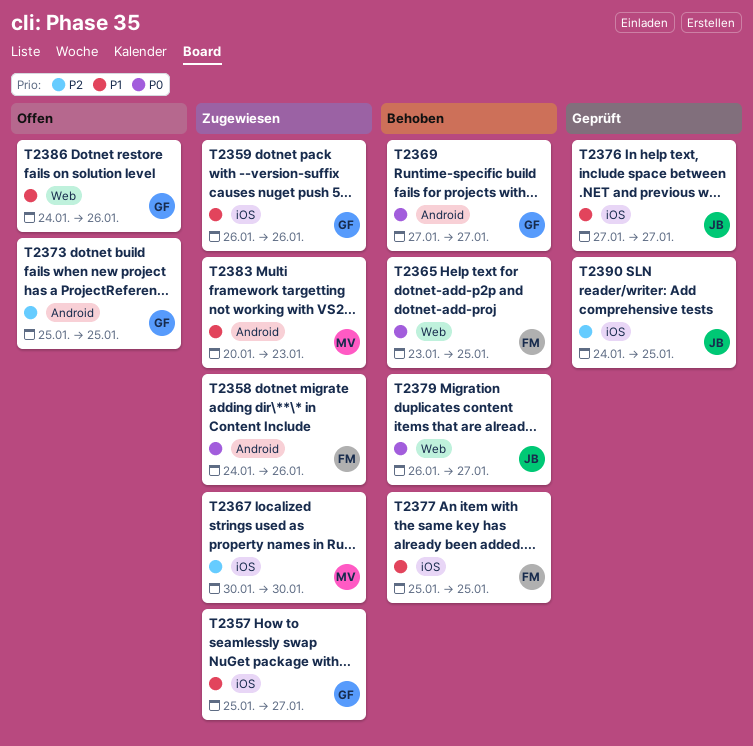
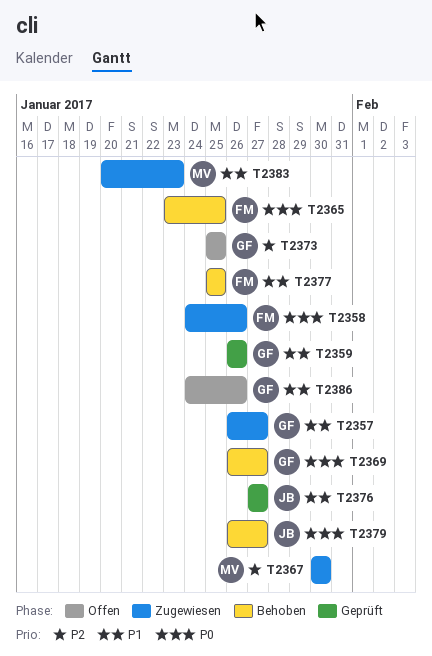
T2357, start: Jan 25 -> Jan 26
T2359, status: Zugewiesen -> Geprüft
T2369, start: Jan 27 -> Jan 26
T2390: present -> none

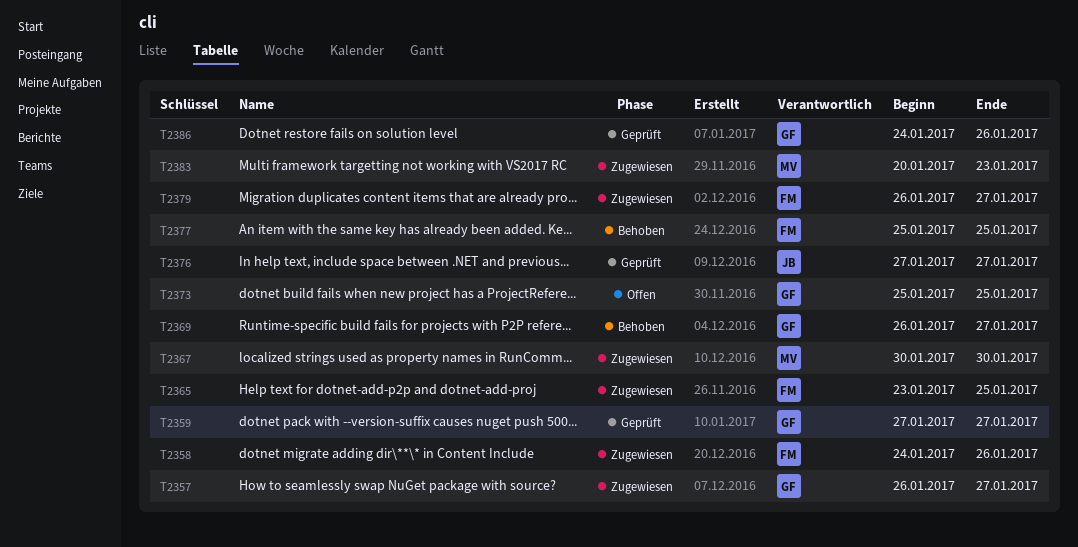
T2359, start: Jan 26 -> Jan 27
T2359, due: Jan 26 -> Jan 27
T2365, status: Behoben -> Zugewiesen
T2379, status: Behoben -> Zugewiesen
T2379, owner: JB -> FM
T2386, status: Offen -> Geprüft

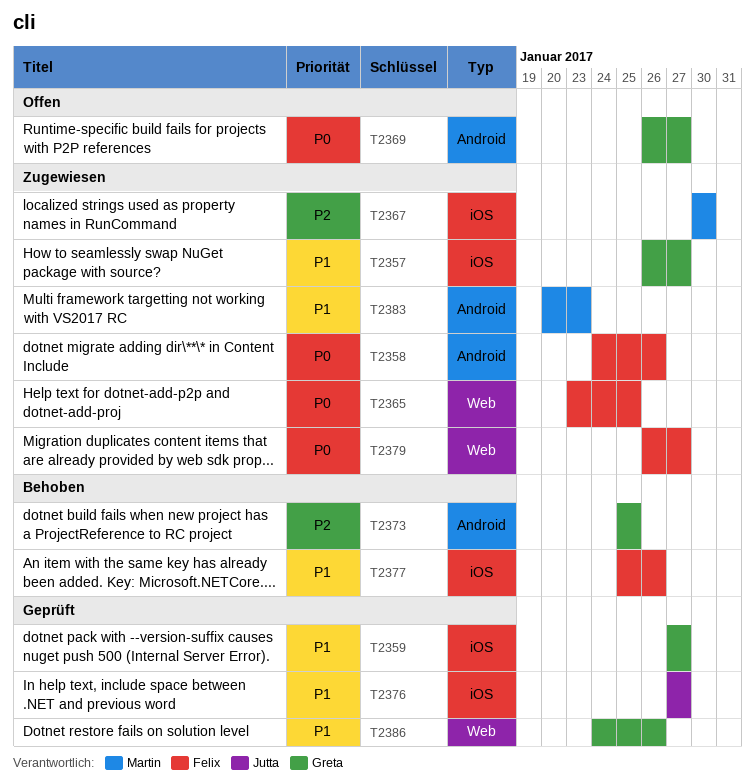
T2369, status: Behoben -> Offen
T2373, status: Offen -> Behoben
T2377, due: Jan 25 -> Jan 26

